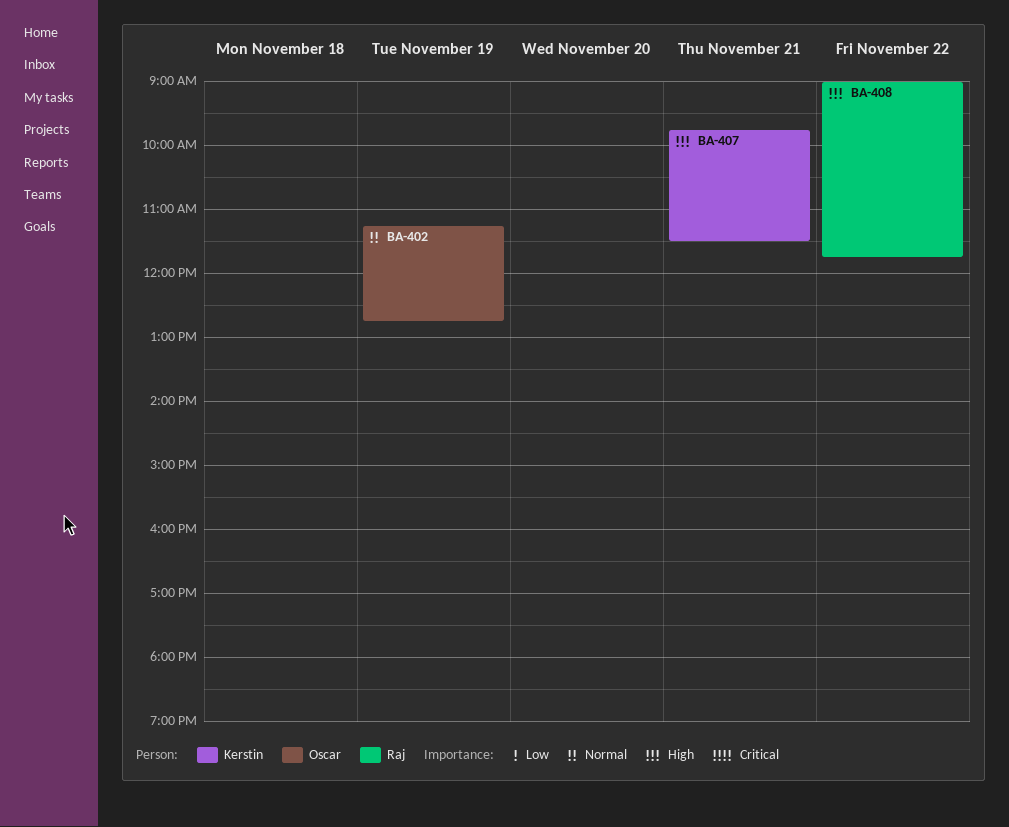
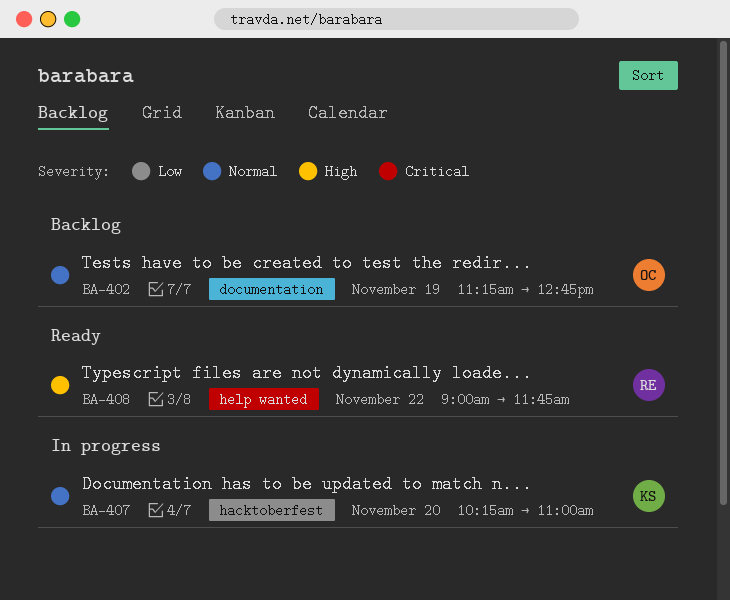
BA-407, priority: High -> Normal
BA-407, day: Nov 21 -> Nov 20
BA-407, begins: 09:45 -> 10:15
BA-407, ends: 11:30 -> 11:00

